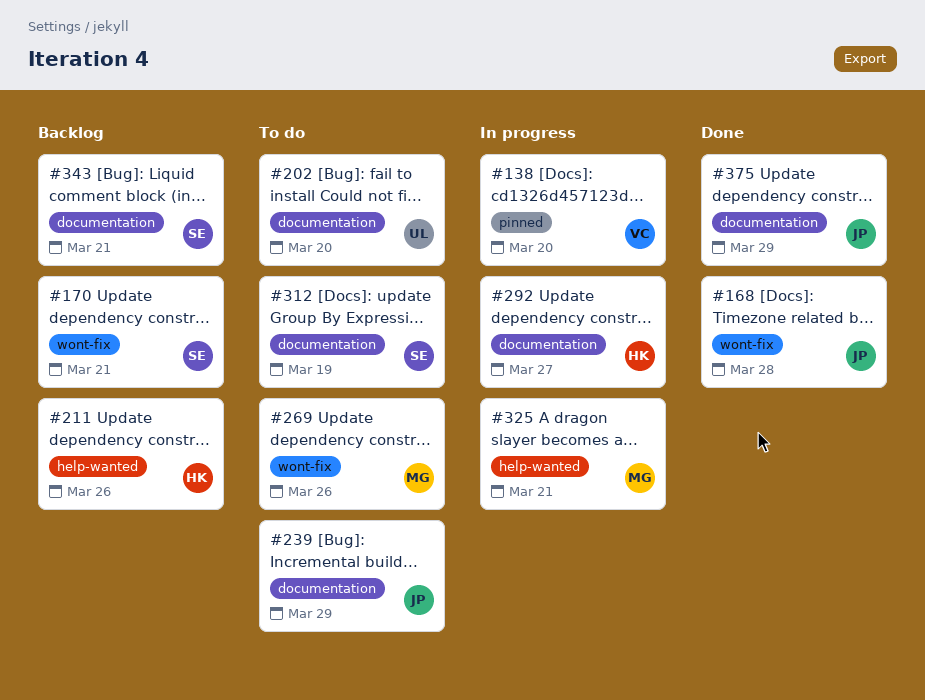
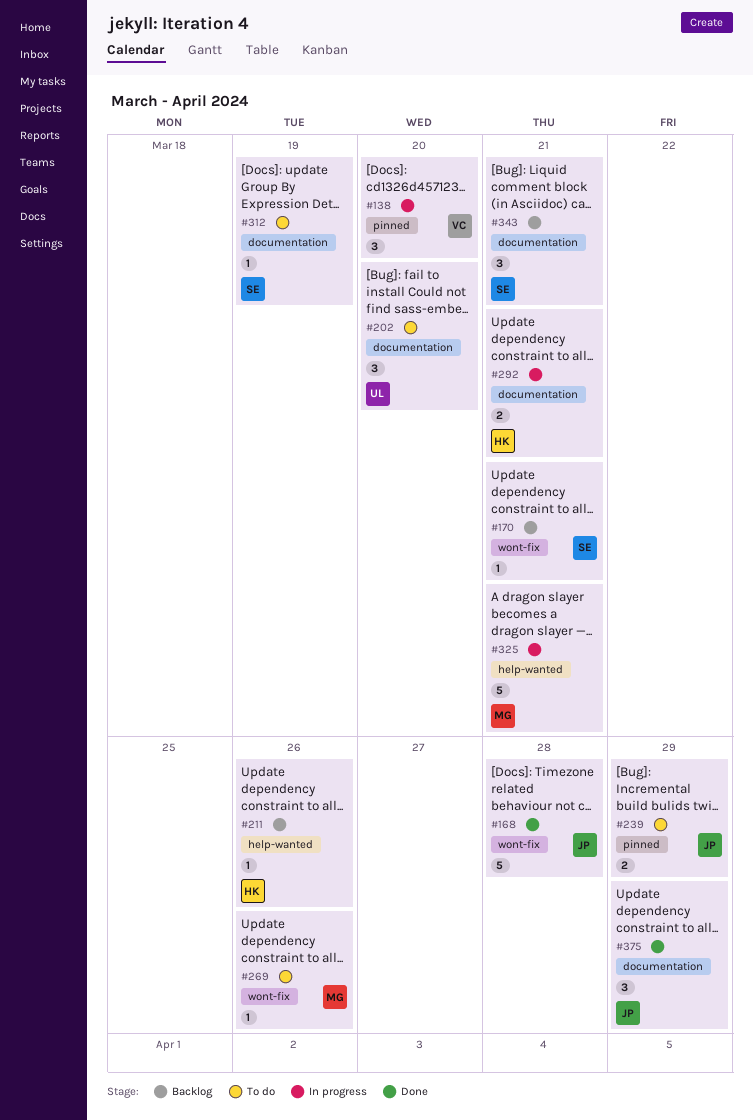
#239, label: documentation -> pinned
#292, due: Mar 27 -> Mar 21

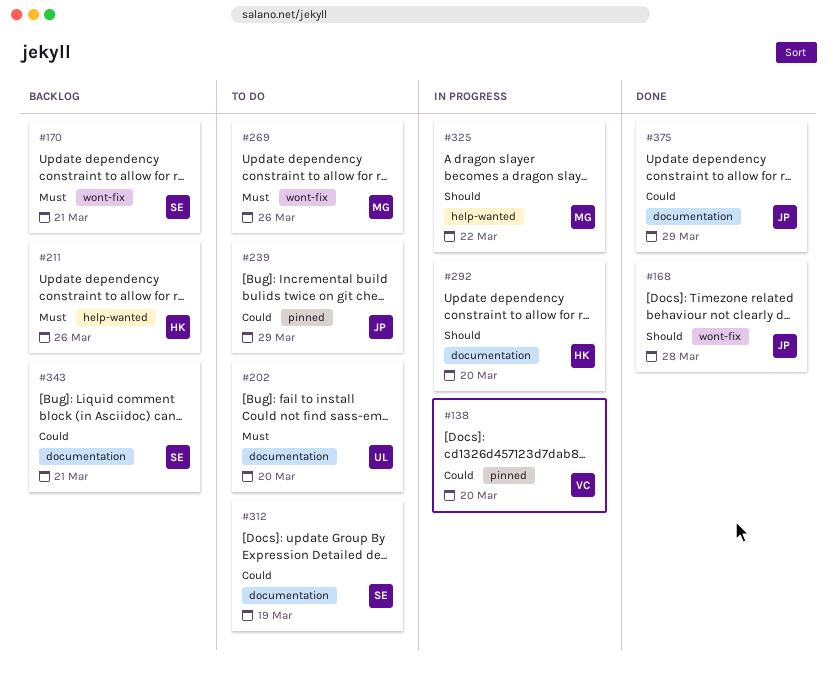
#292, due: Mar 21 -> Mar 20
#325, due: Mar 21 -> Mar 22

